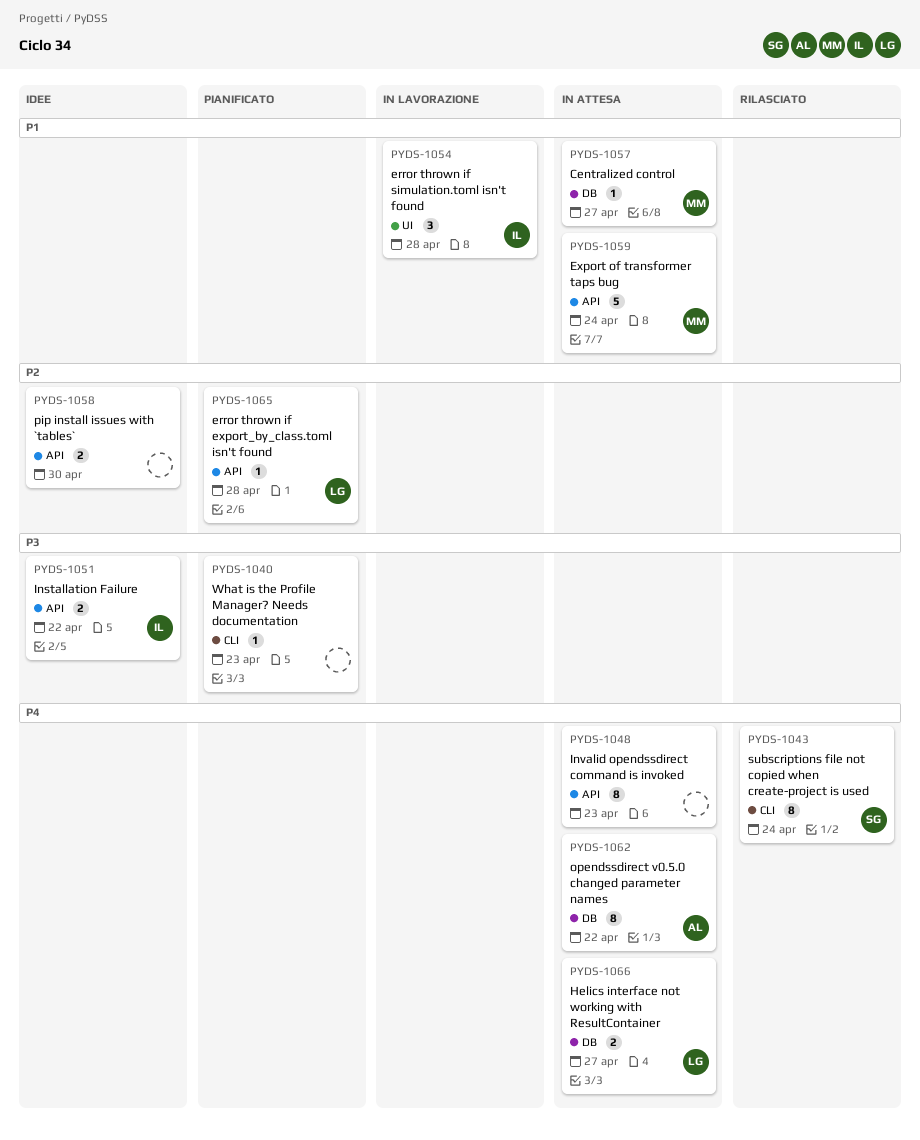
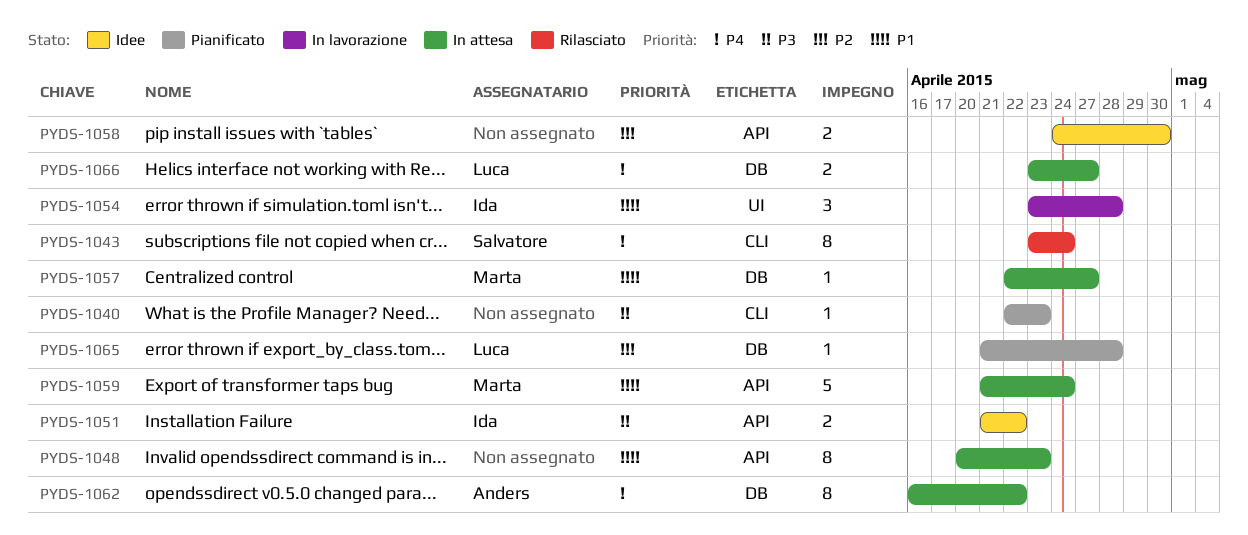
PYDS-1048, priority: P4 -> P1
PYDS-1065, label: API -> DB

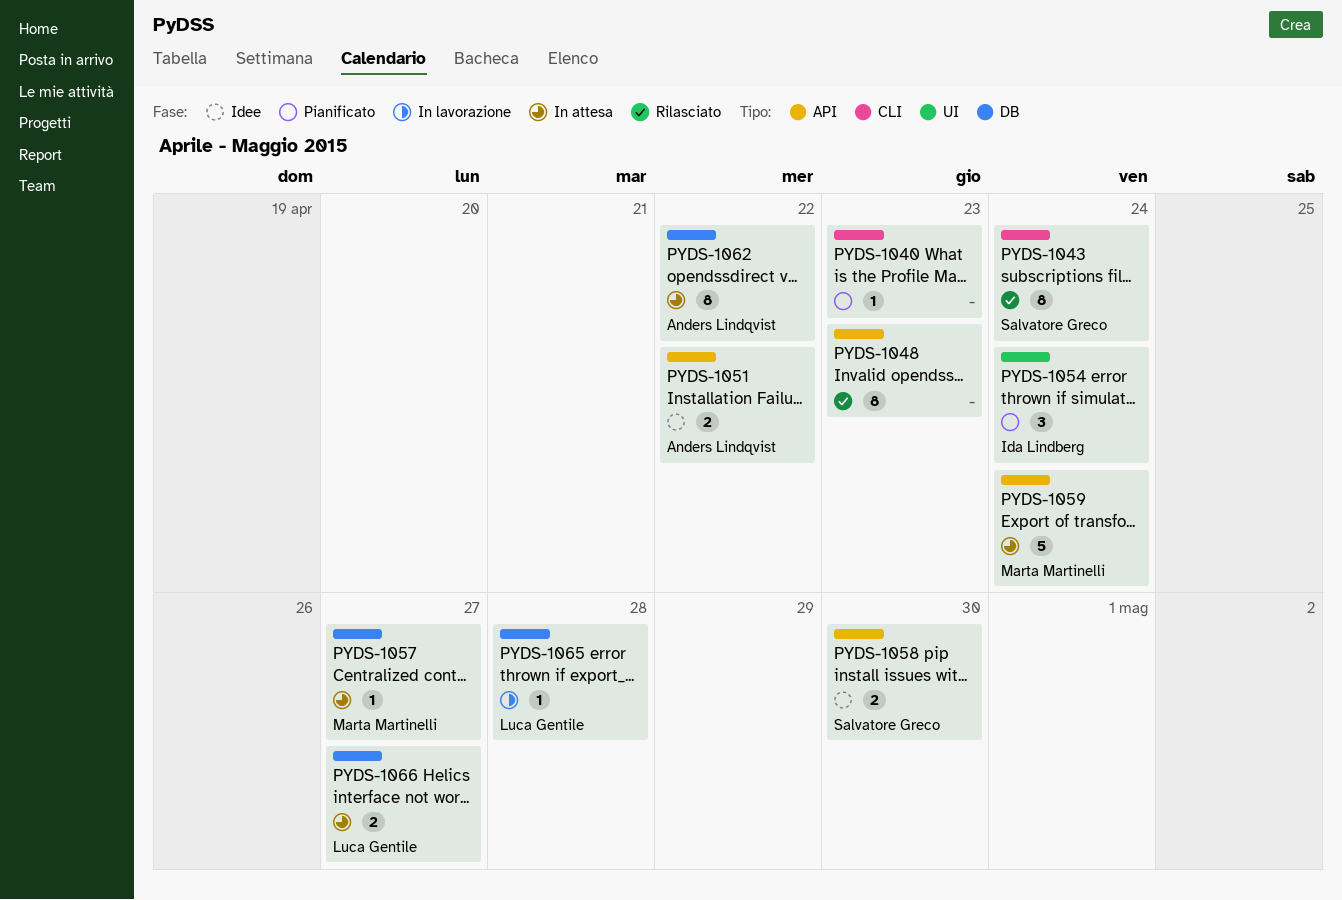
PYDS-1048, status: In attesa -> Rilasciato
PYDS-1051, owner: Ida Lindberg -> Anders Lindqvist
PYDS-1054, status: In lavorazione -> Pianificato
PYDS-1054, due: Apr 28 -> Apr 24
PYDS-1058, owner: none -> Salvatore Greco
PYDS-1065, status: Pianificato -> In lavorazione

